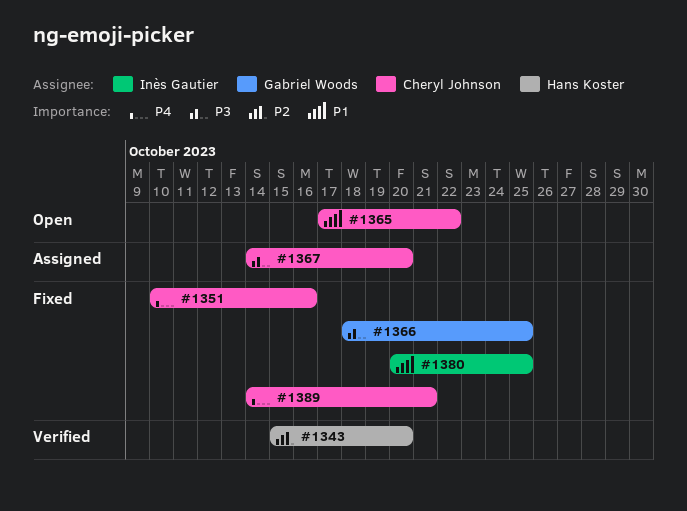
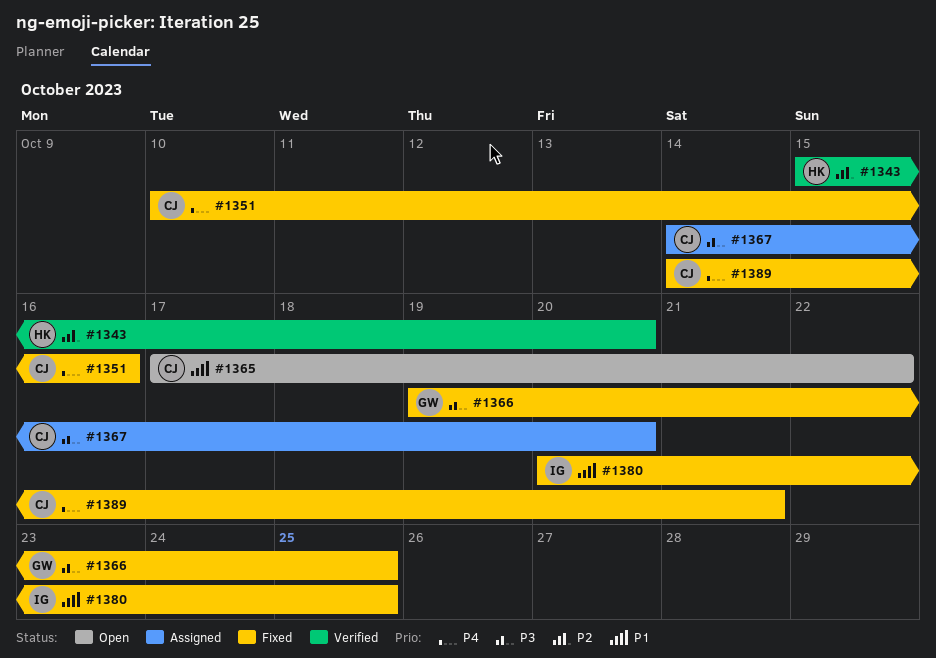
#1366, start: Oct 18 -> Oct 19

